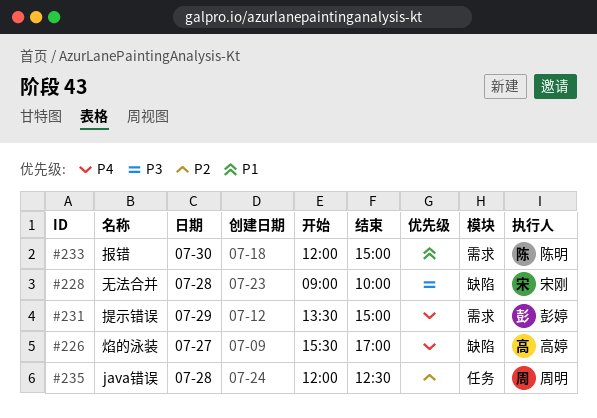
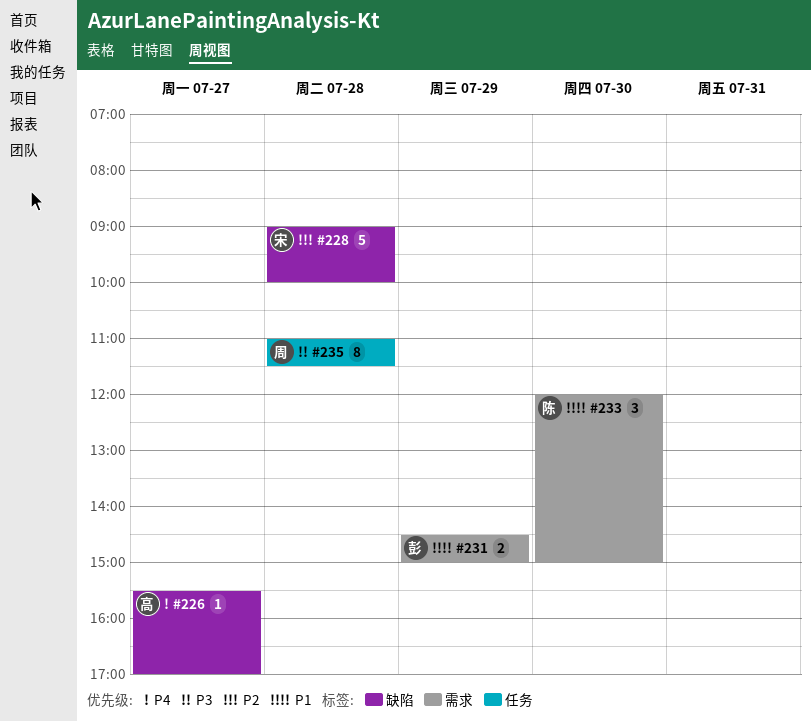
#228, priority: P3 -> P2
#231, priority: P4 -> P1
#231, begins: 13:30 -> 14:30
#235, priority: P2 -> P3
#235, begins: 12:00 -> 11:00
#235, ends: 12:30 -> 11:30

